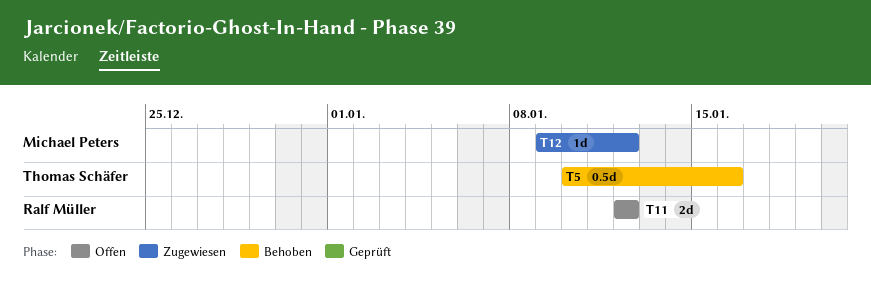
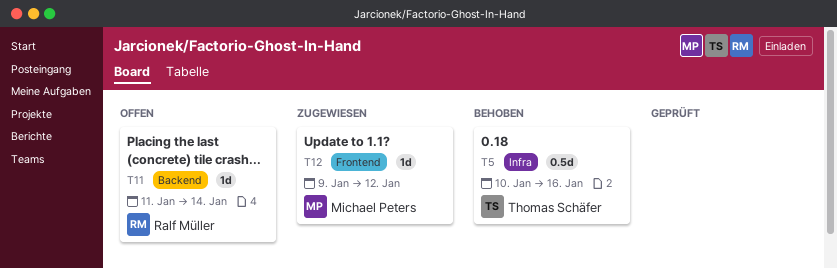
T11, estimate: 2d -> 1d
T11, start: Jan 12 -> Jan 11
T11, due: Jan 12 -> Jan 14

